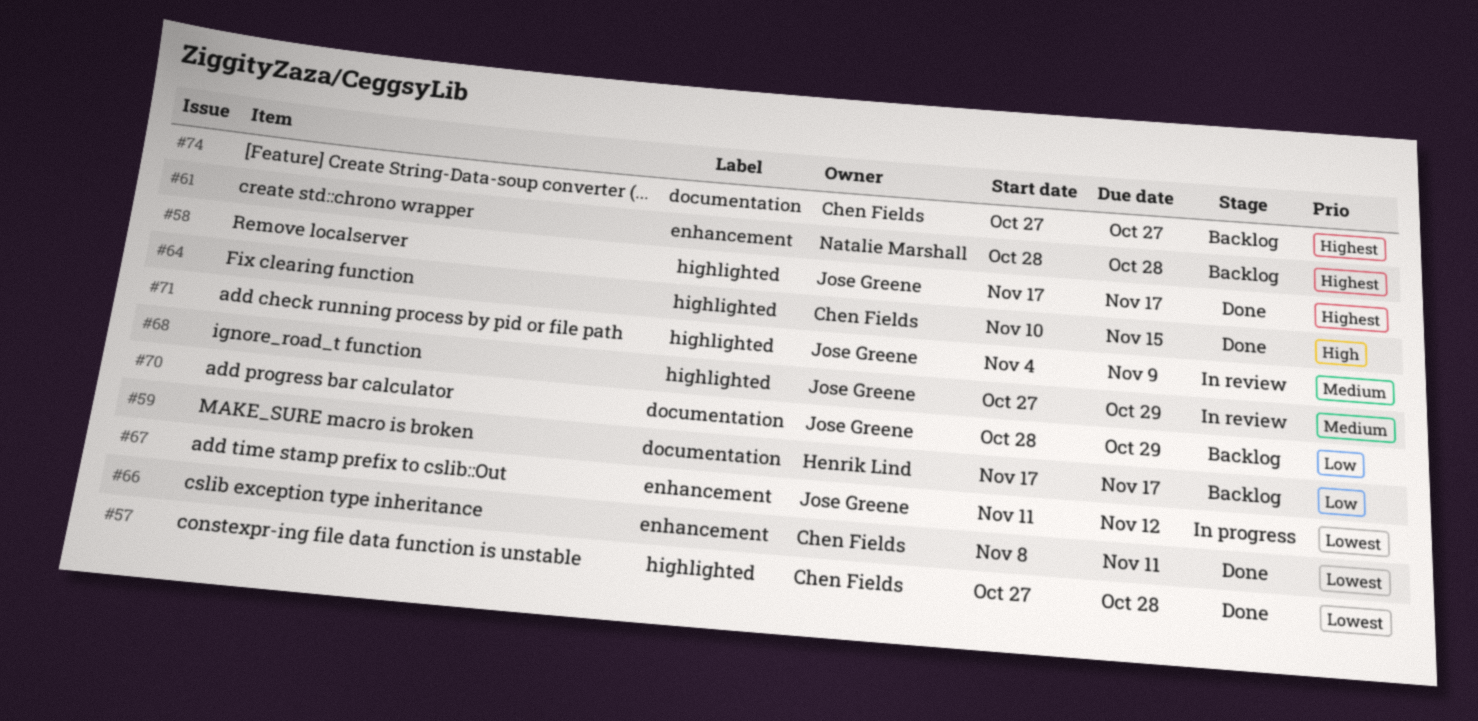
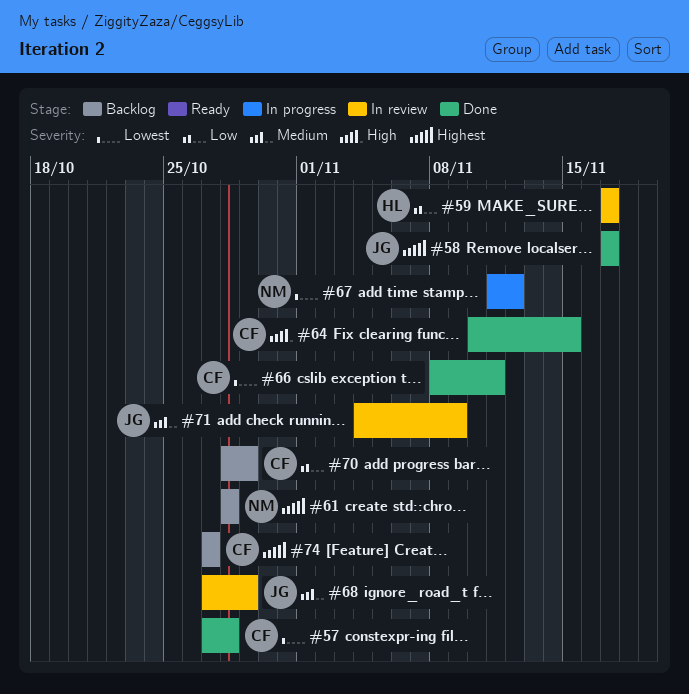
#59, status: Backlog -> In review
#67, owner: Jose Greene -> Natalie Marshall
#70, owner: Jose Greene -> Chen Fields

